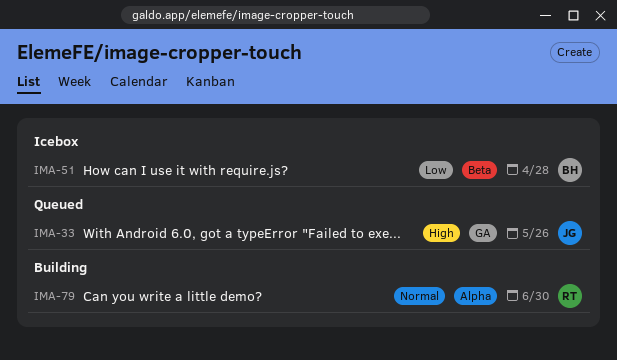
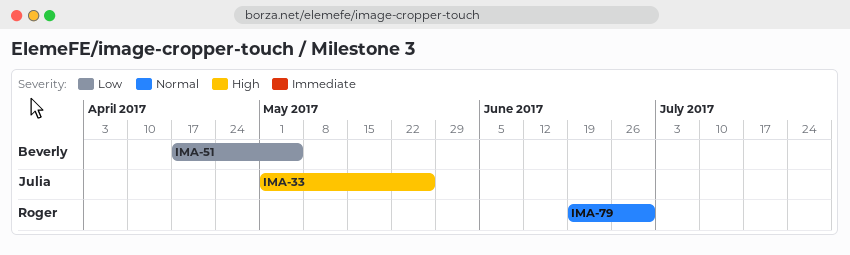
IMA-51, due: Apr 28 -> May 5

